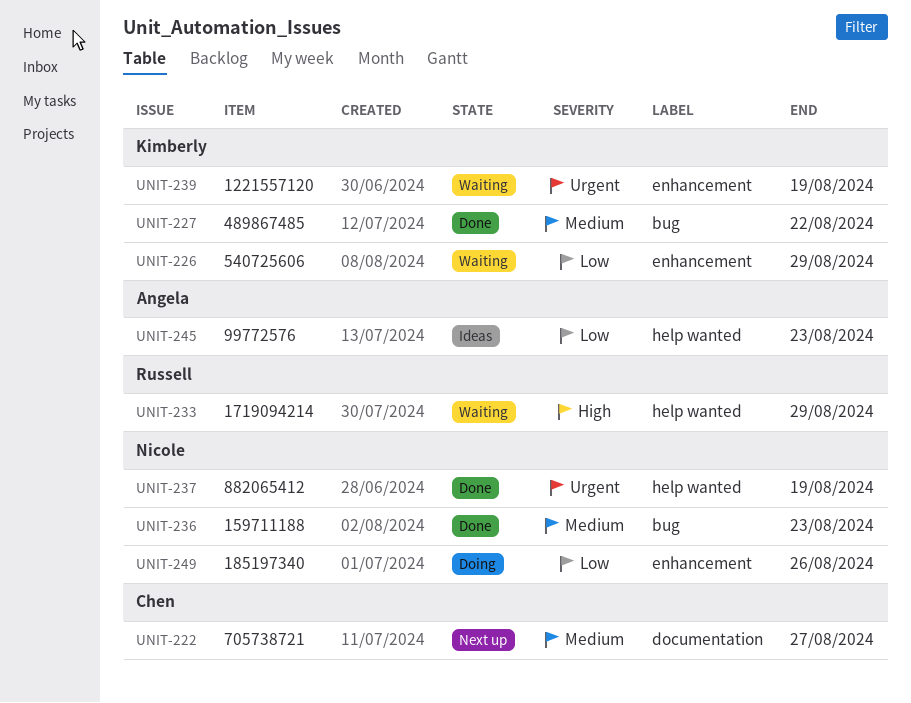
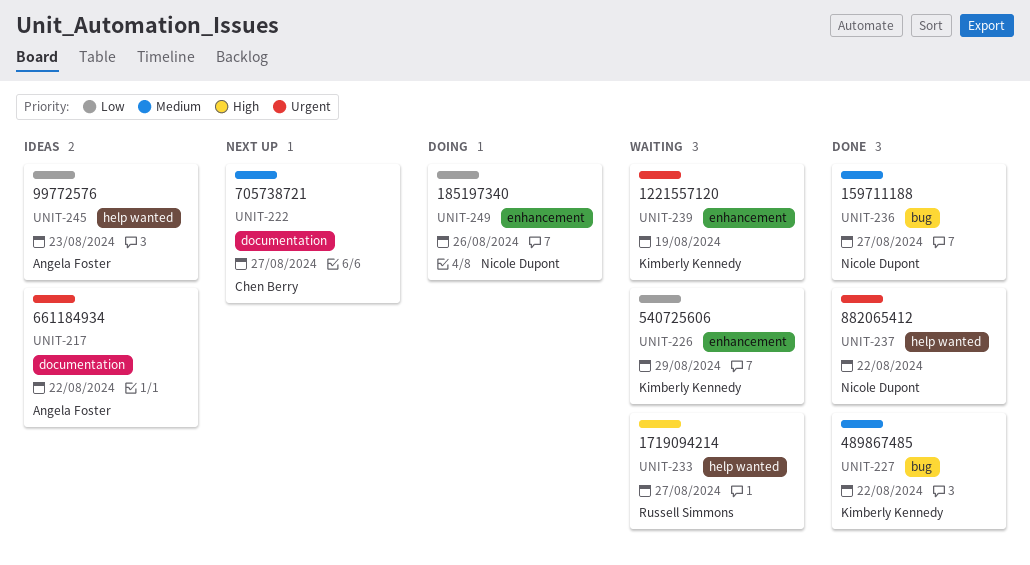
UNIT-217: none -> present
UNIT-233, due: Aug 29 -> Aug 27
UNIT-236, due: Aug 23 -> Aug 27
UNIT-237, due: Aug 19 -> Aug 22

